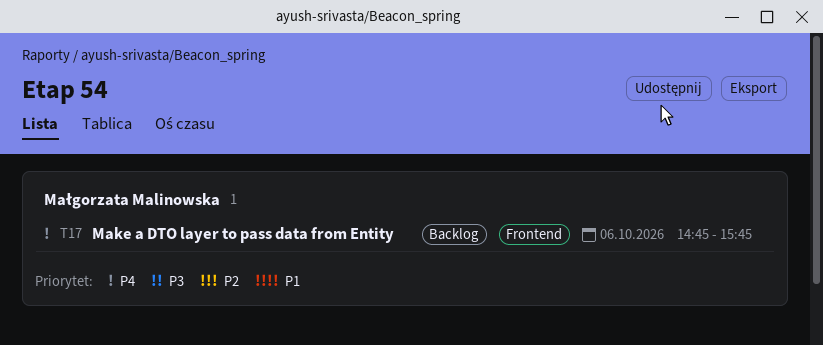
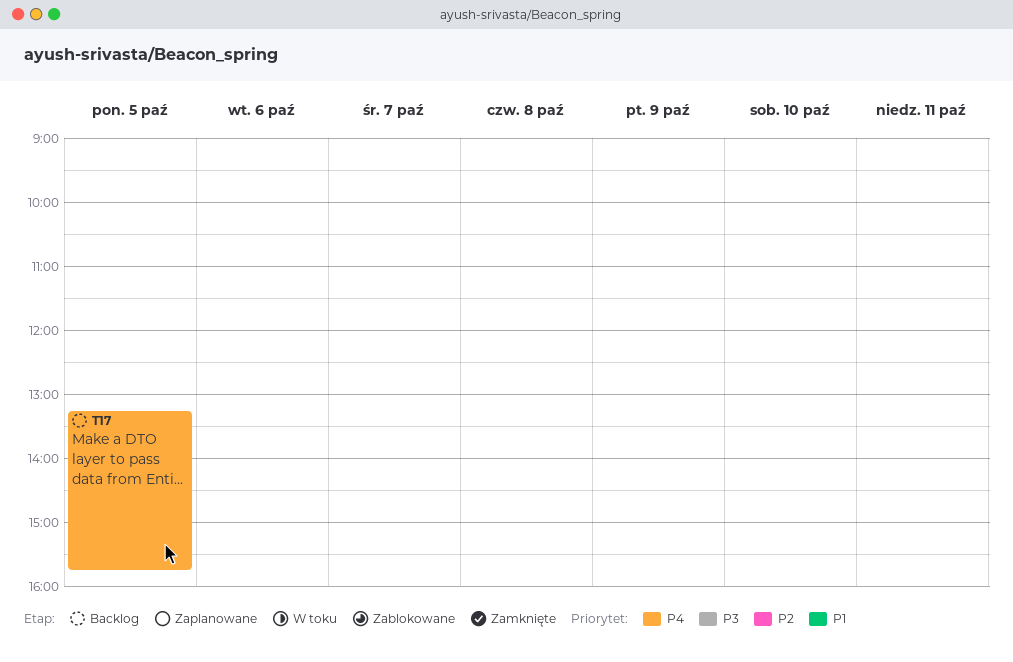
T17, day: Oct 6 -> Oct 5
T17, begins: 14:45 -> 13:15

